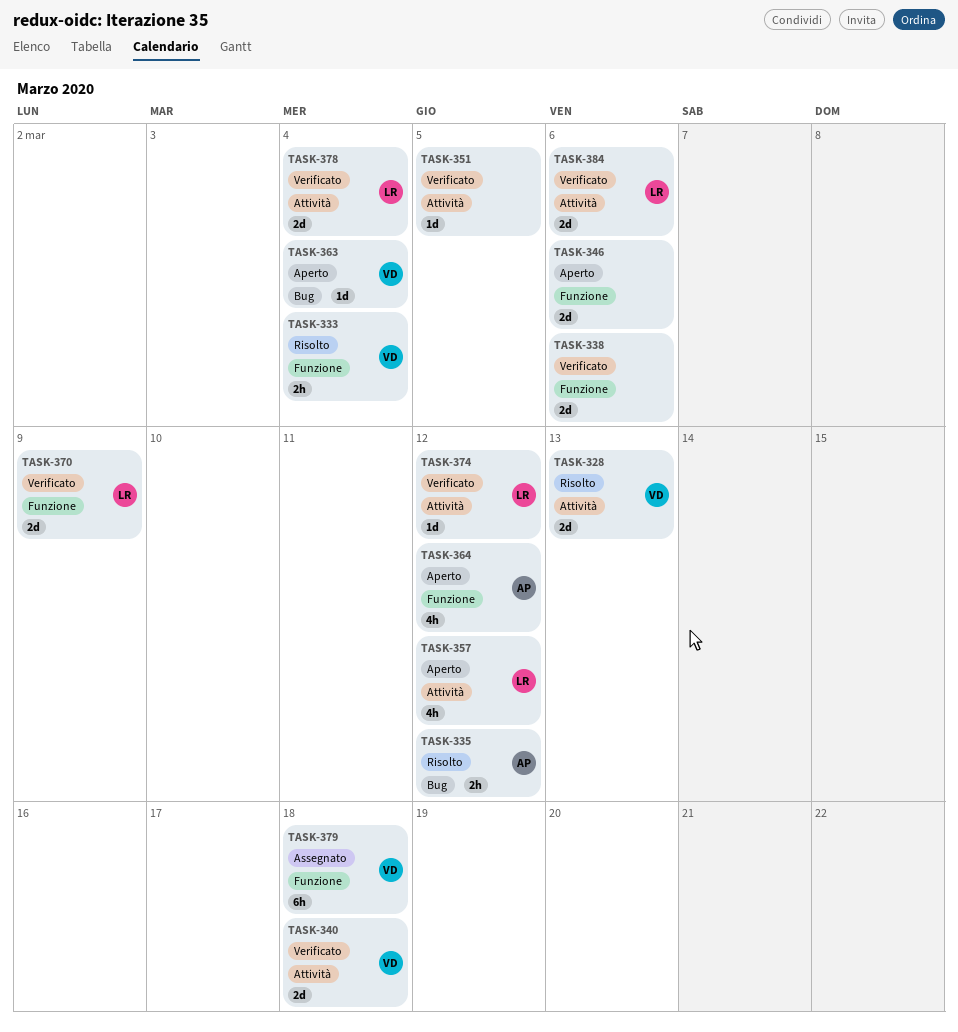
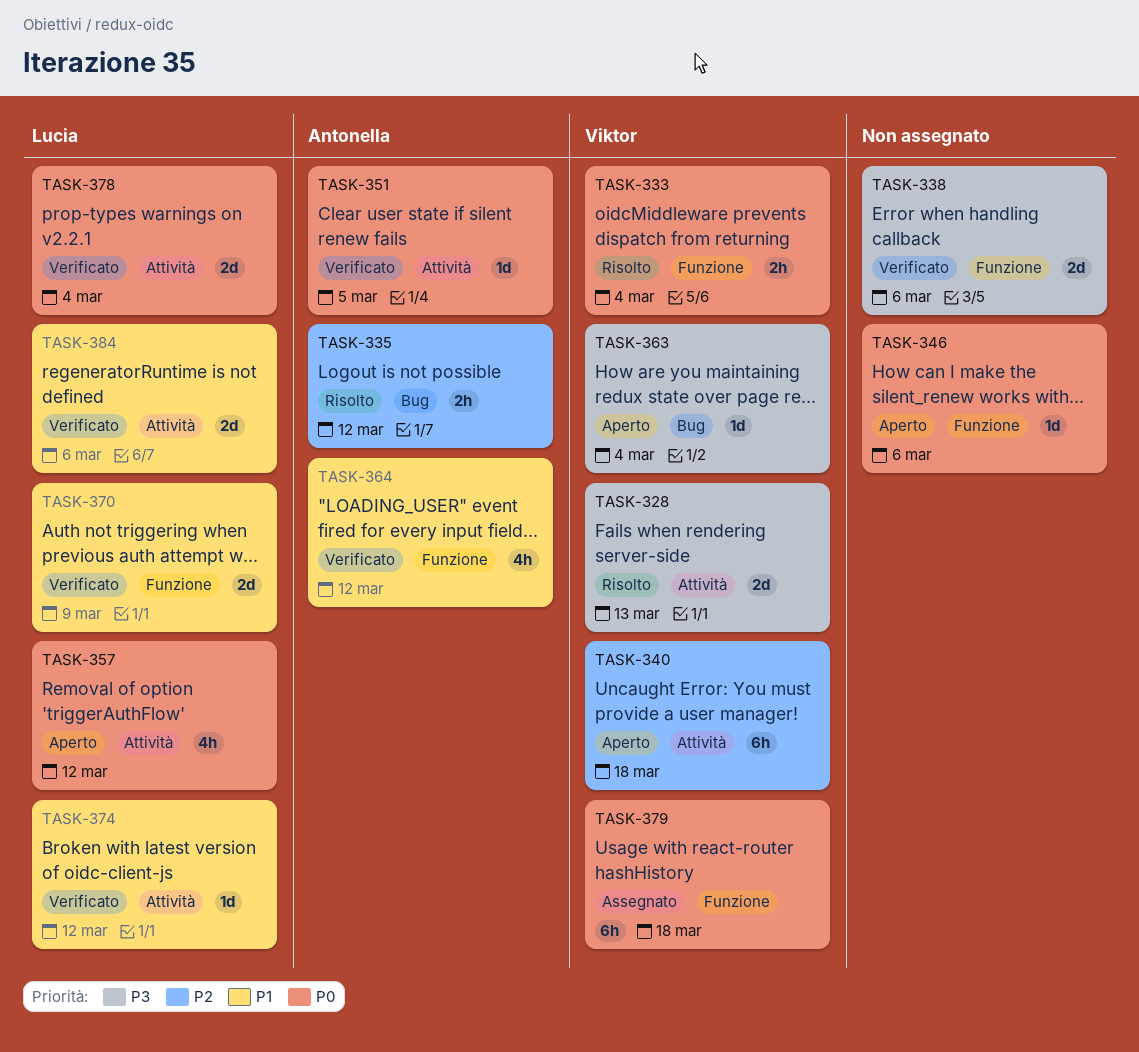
TASK-340, status: Verificato -> Aperto
TASK-340, estimate: 2d -> 6h
TASK-346, estimate: 2d -> 1d
TASK-351, owner: none -> Antonella
TASK-364, status: Aperto -> Verificato

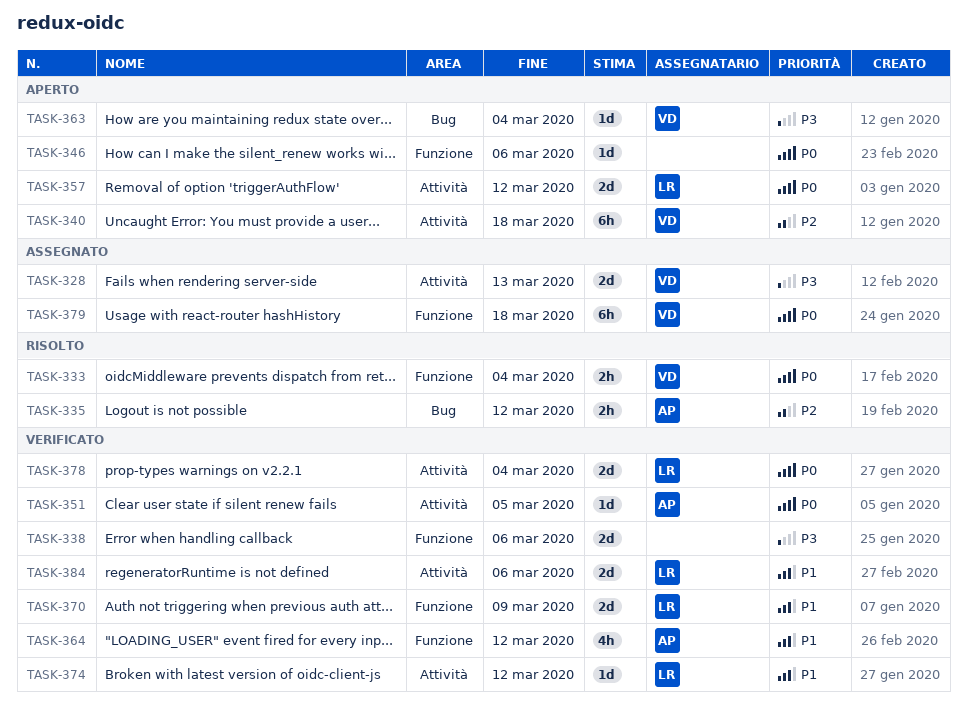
TASK-328, status: Risolto -> Assegnato
TASK-357, estimate: 4h -> 2d

